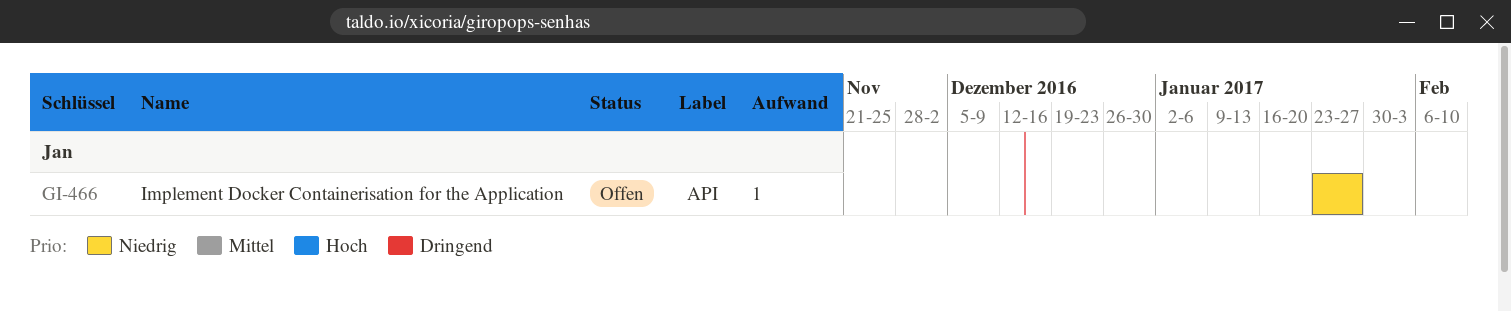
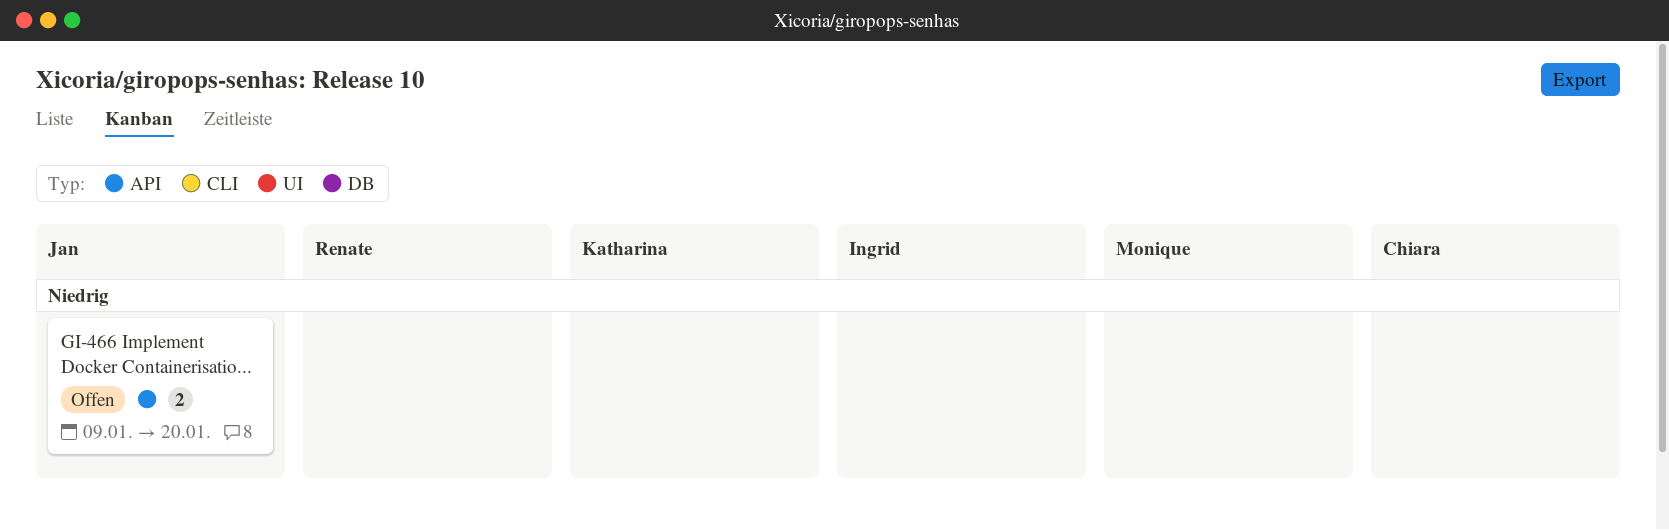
GI-466, estimate: 1 -> 2
GI-466, start: Jan 23 -> Jan 9
GI-466, due: Jan 27 -> Jan 20

